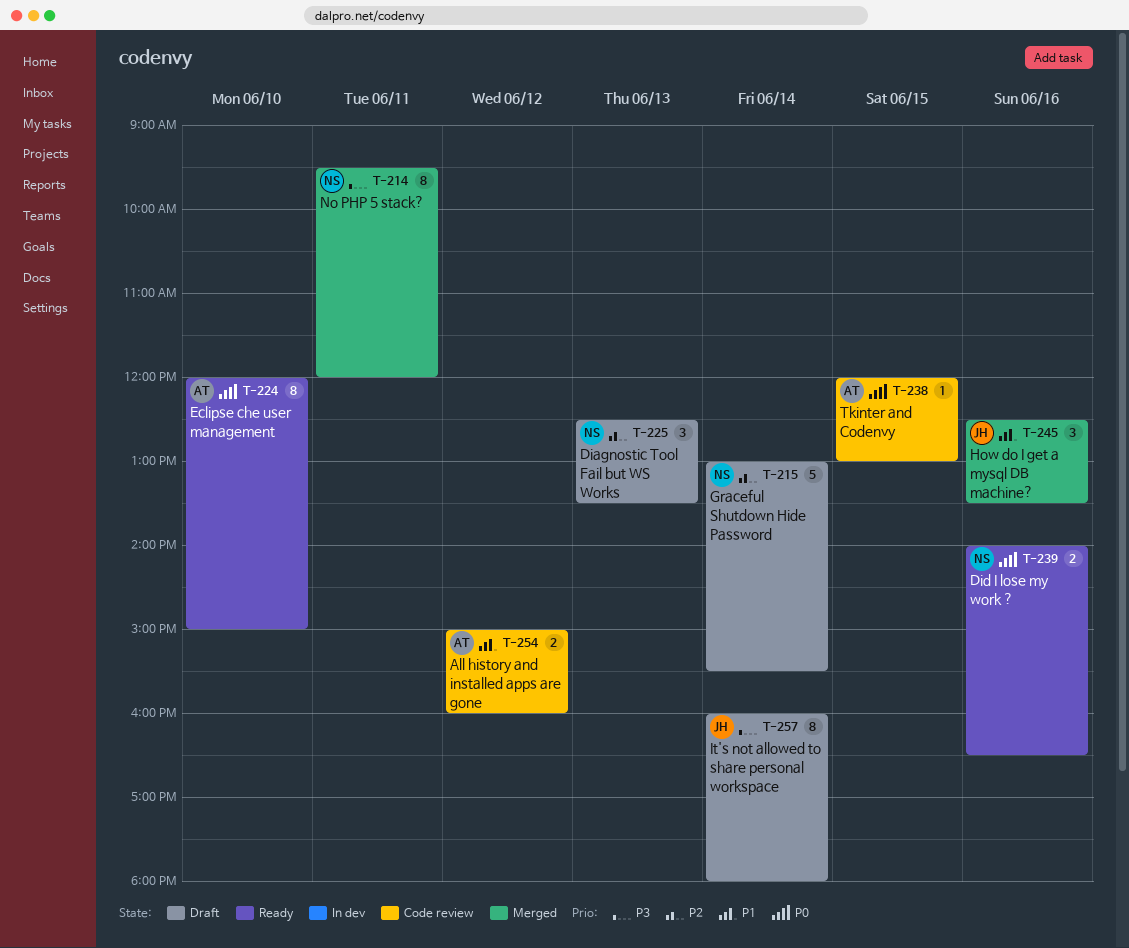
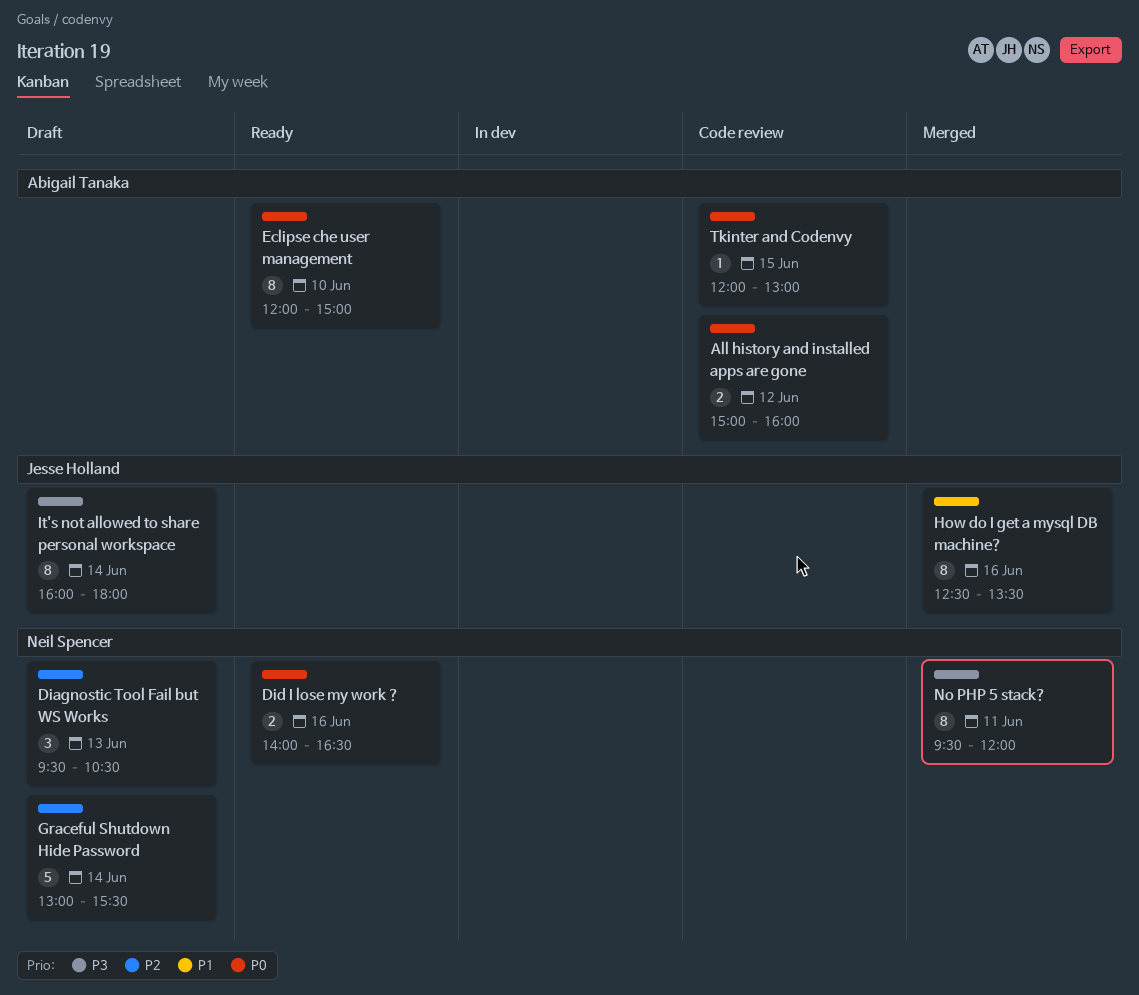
All history and installed apps are gone, priority: P1 -> P0
Diagnostic Tool Fail but WS Works, begins: 12:30 -> 09:30
Diagnostic Tool Fail but WS Works, ends: 13:30 -> 10:30
How do I get a mysql DB machine?, estimate: 3 -> 8

